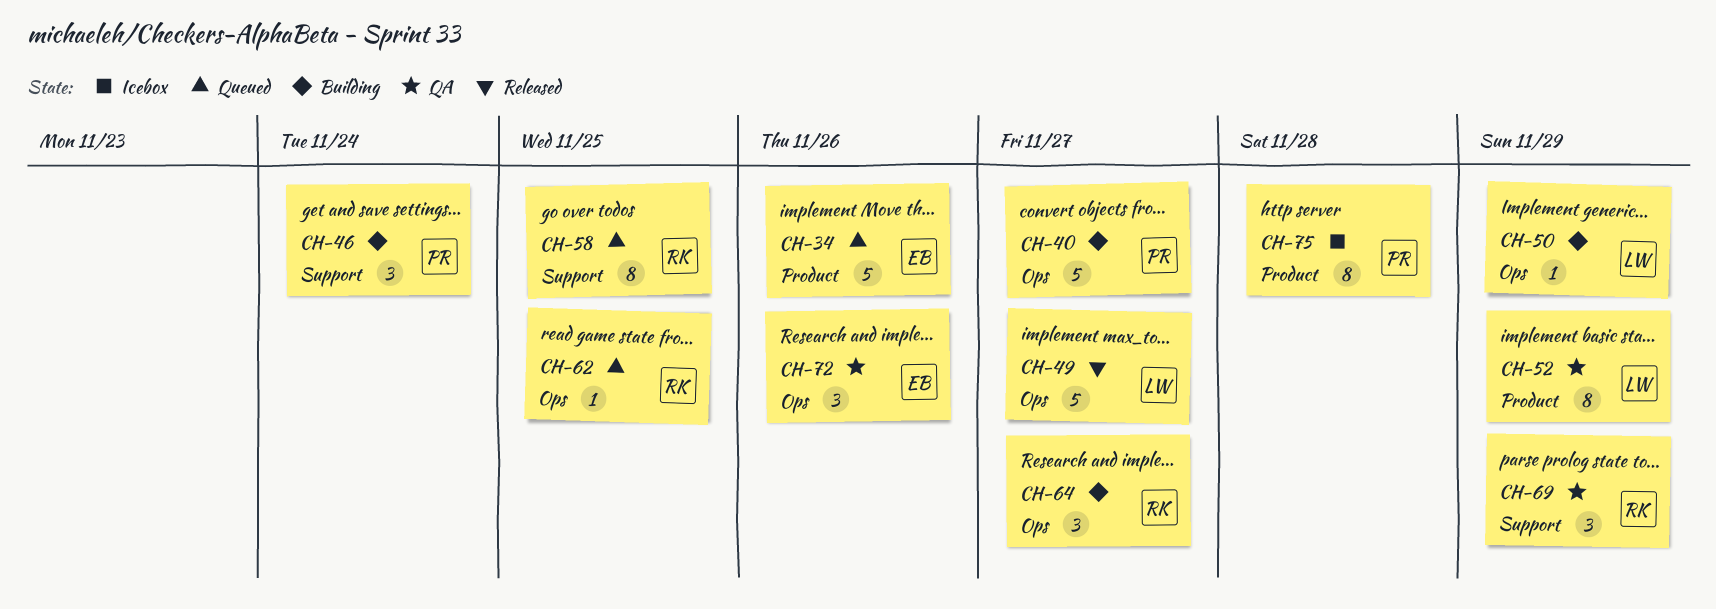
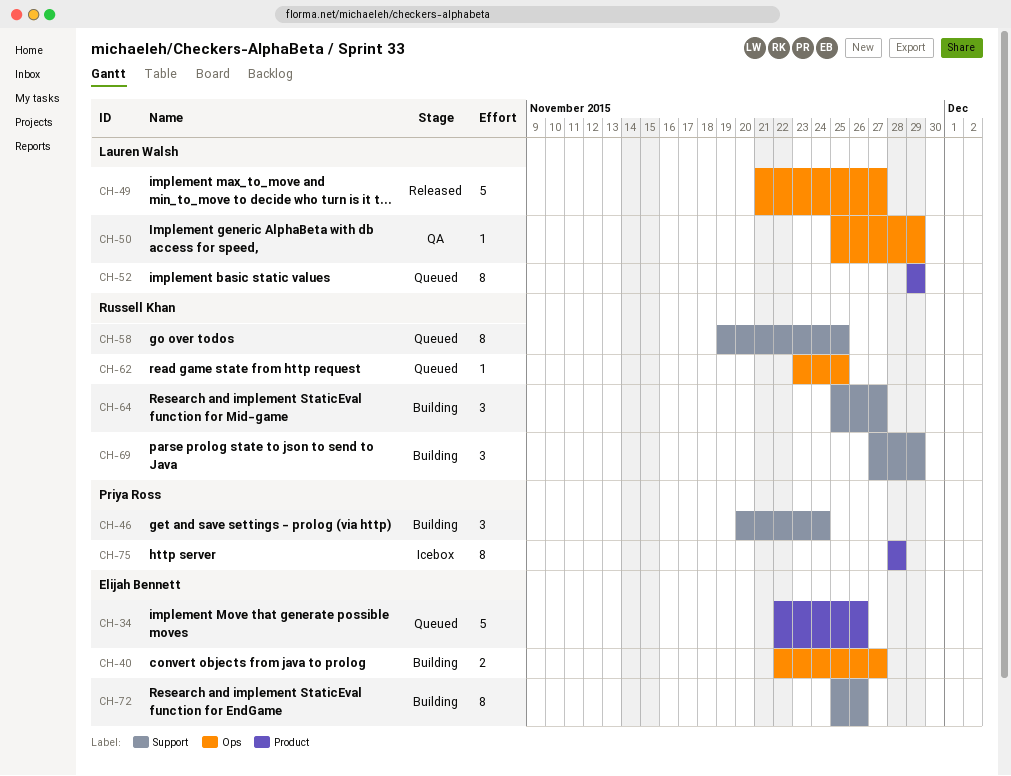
CH-40, owner: Priya Ross -> Elijah Bennett
CH-40, estimate: 5 -> 2
CH-50, status: Building -> QA
CH-52, status: QA -> Queued
CH-64, label: Ops -> Support
CH-69, status: QA -> Building
CH-72, status: QA -> Building
CH-72, label: Ops -> Support
CH-72, estimate: 3 -> 8

